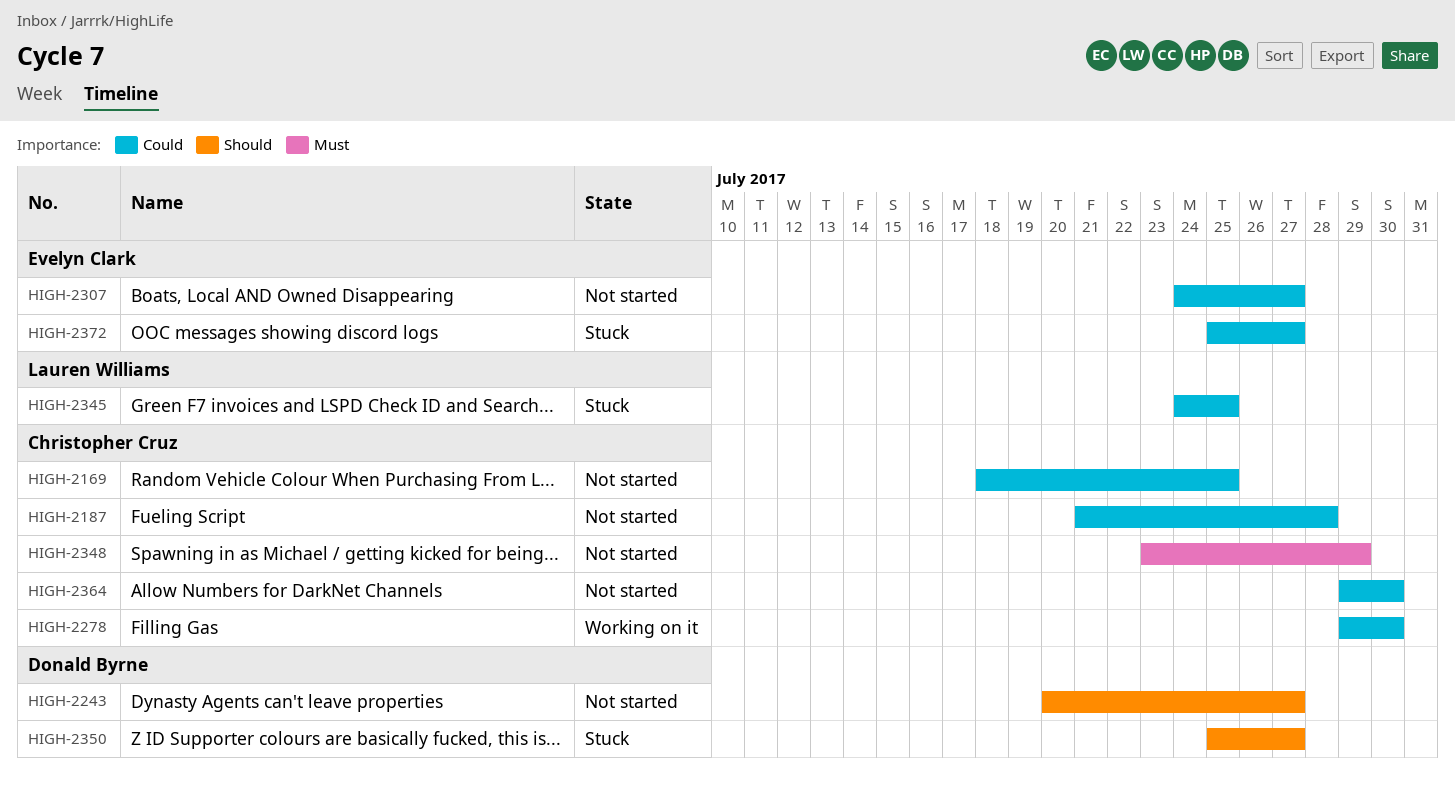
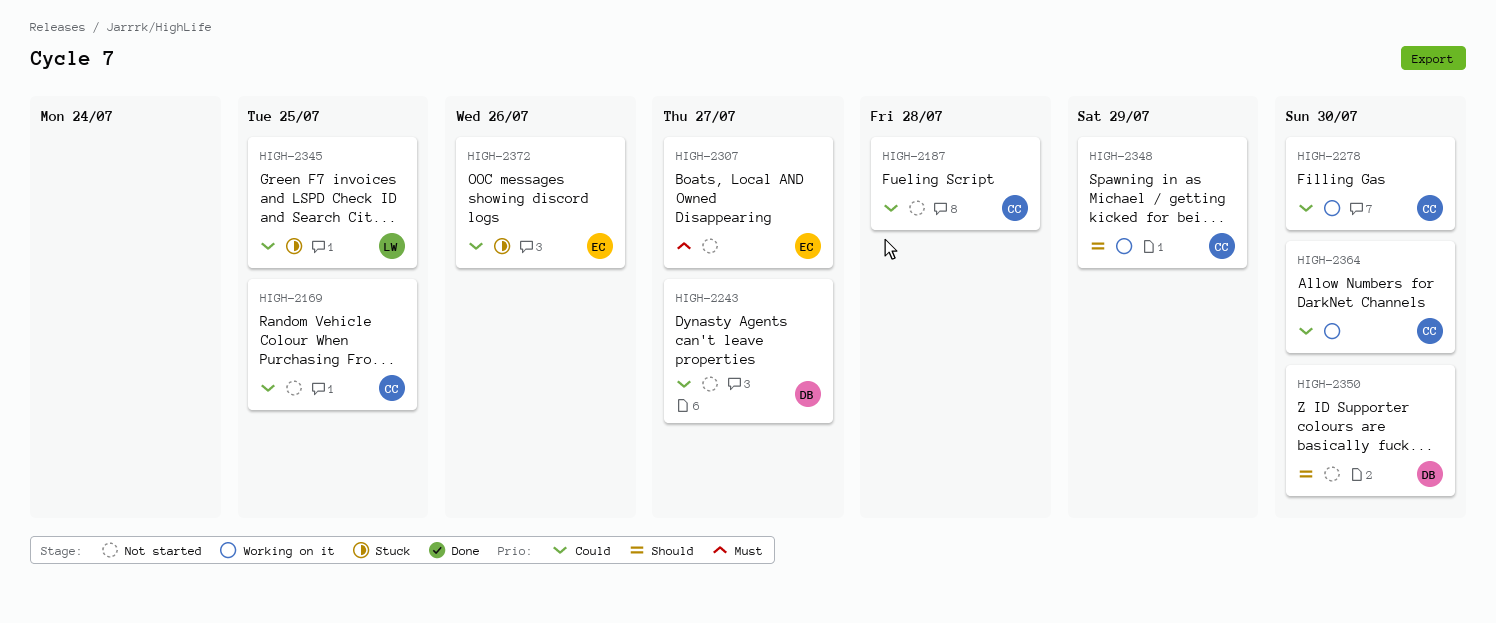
HIGH-2243, priority: Should -> Could
HIGH-2307, priority: Could -> Must
HIGH-2348, status: Not started -> Working on it
HIGH-2348, priority: Must -> Should
HIGH-2350, status: Stuck -> Not started
HIGH-2350, due: Jul 27 -> Jul 30
HIGH-2364, status: Not started -> Working on it
HIGH-2372, due: Jul 27 -> Jul 26

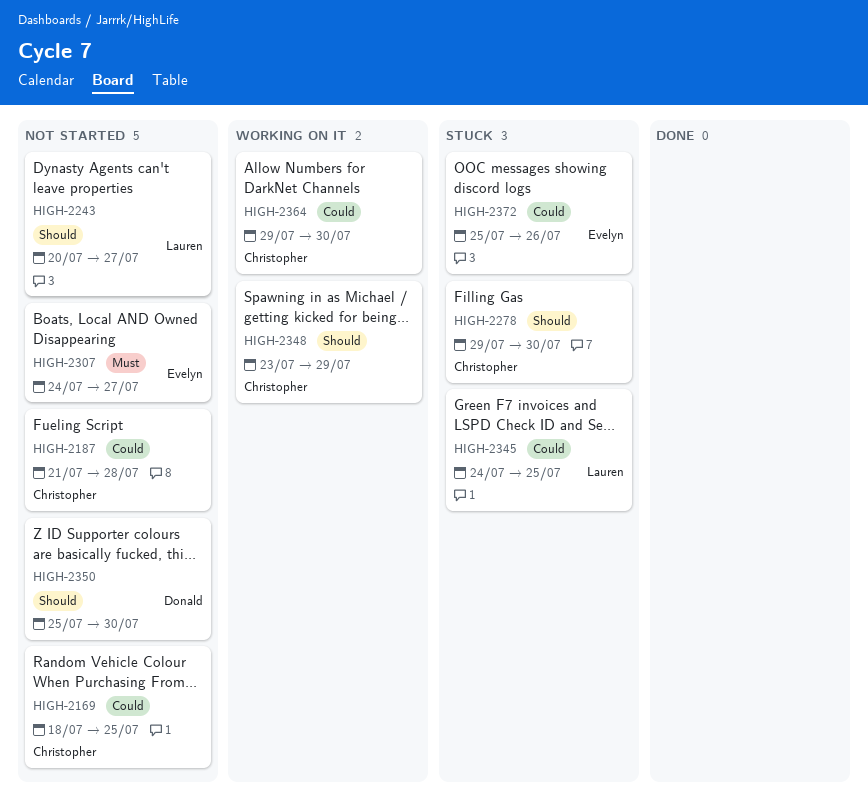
HIGH-2243, owner: Donald -> Lauren
HIGH-2243, priority: Could -> Should
HIGH-2278, status: Working on it -> Stuck
HIGH-2278, priority: Could -> Should

